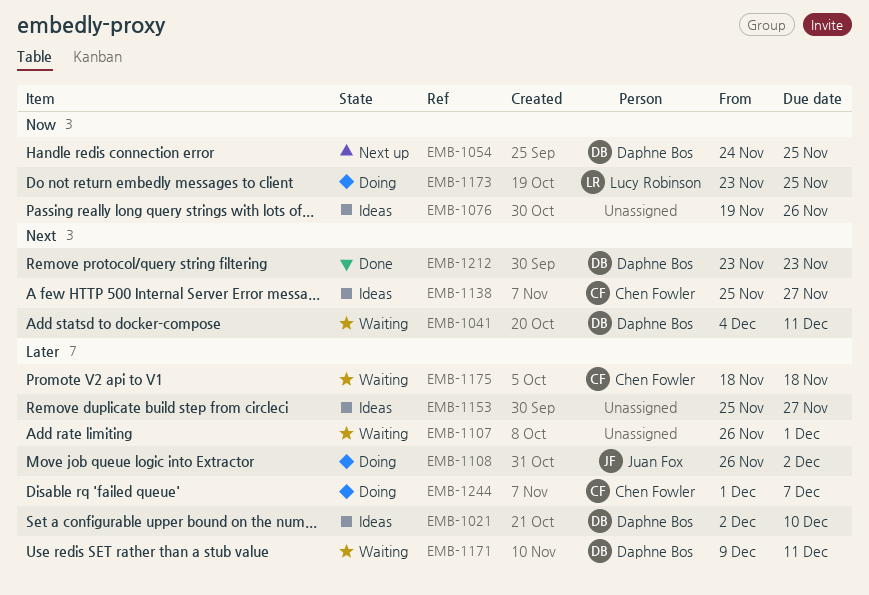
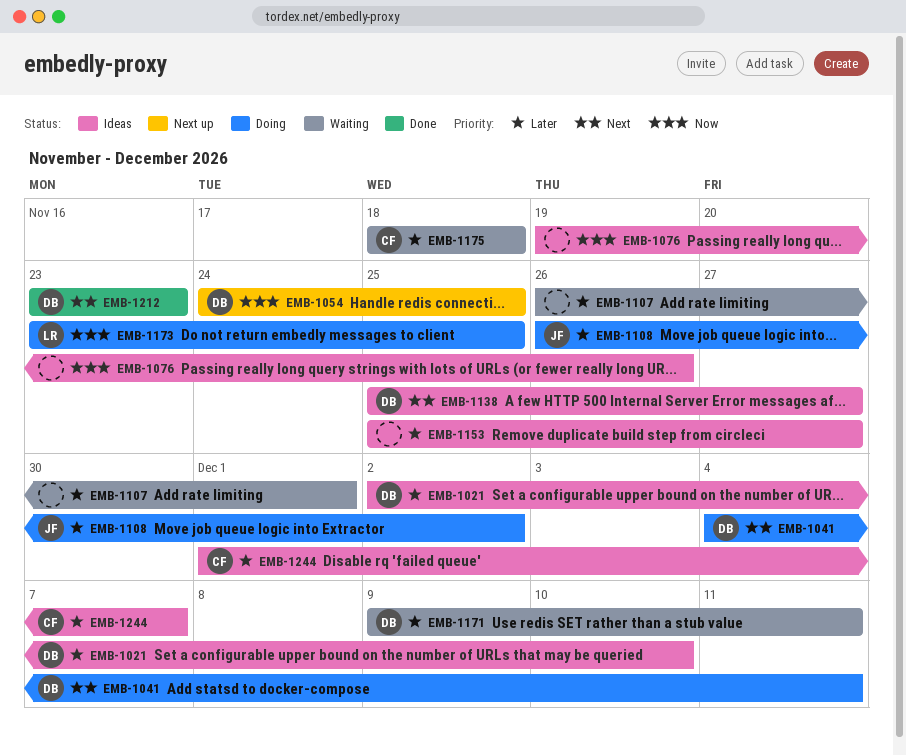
EMB-1041, status: Waiting -> Doing
EMB-1138, owner: Chen Fowler -> Daphne Bos
EMB-1244, status: Doing -> Ideas

